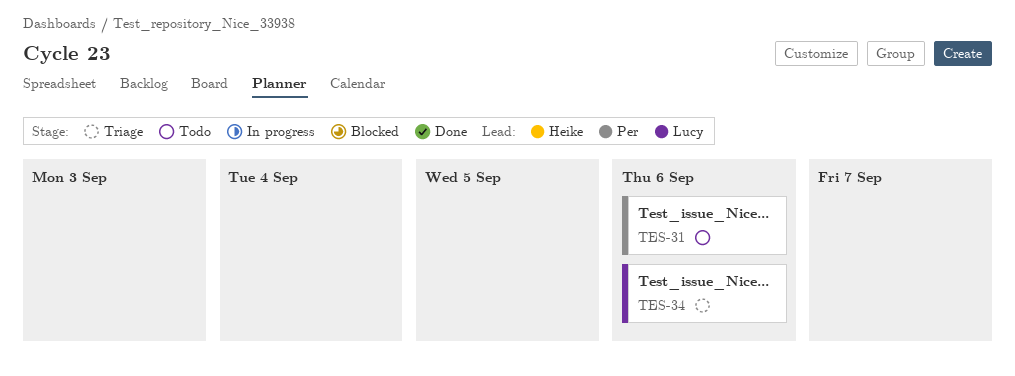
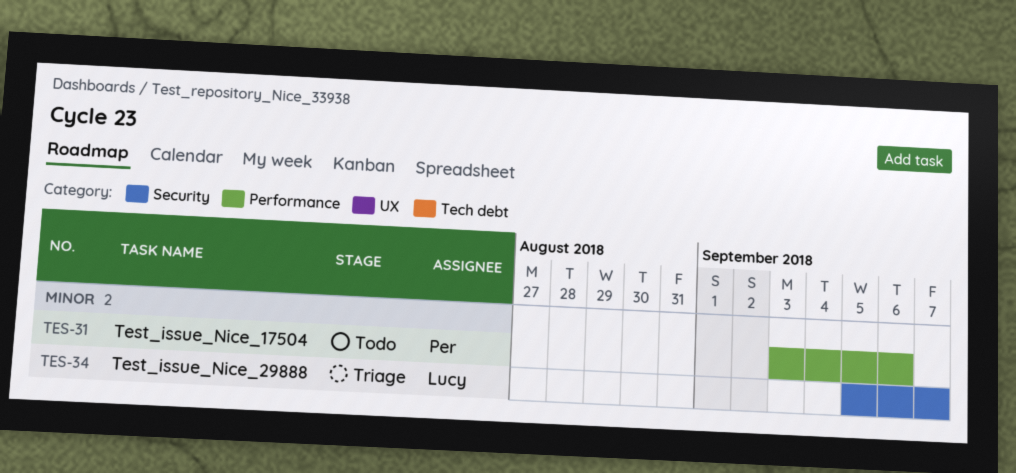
TES-34, due: Sep 6 -> Sep 7

